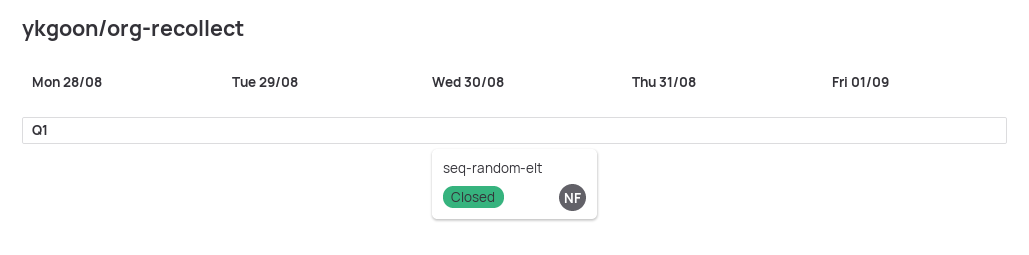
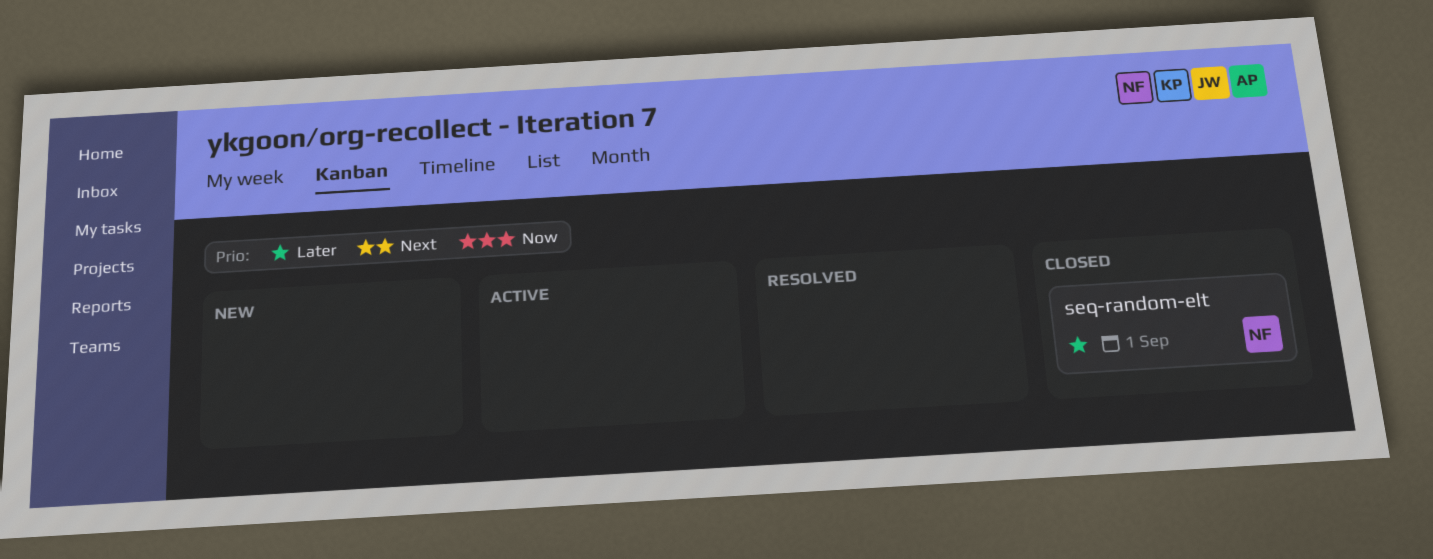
seq-random-elt, due: Aug 30 -> Sep 1

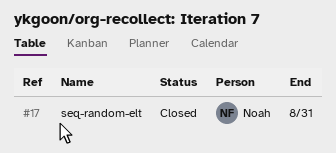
seq-random-elt, due: Sep 1 -> Aug 31

